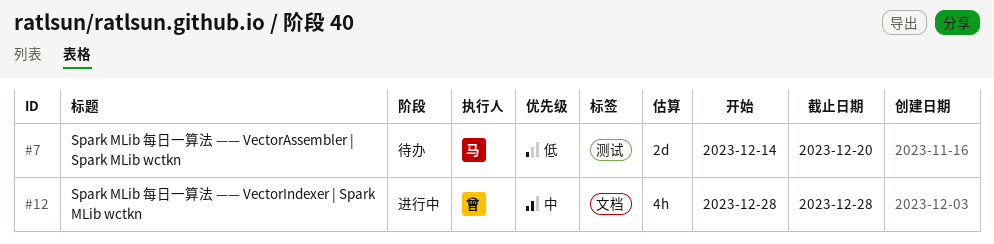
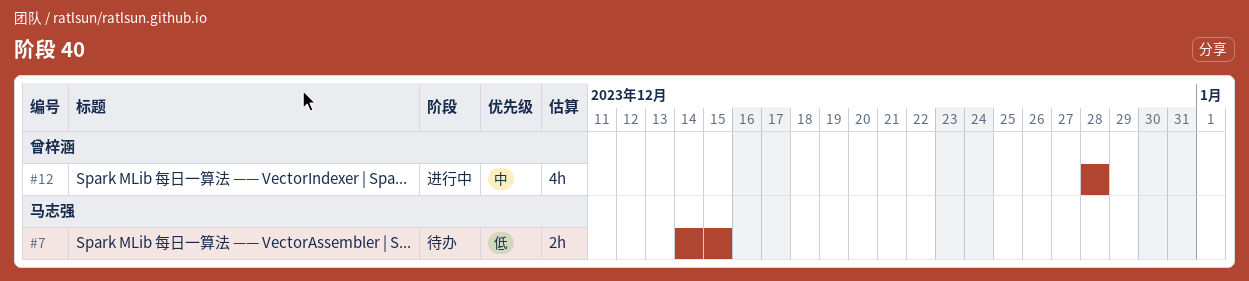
#7, estimate: 2d -> 2h
#7, due: Dec 20 -> Dec 15

